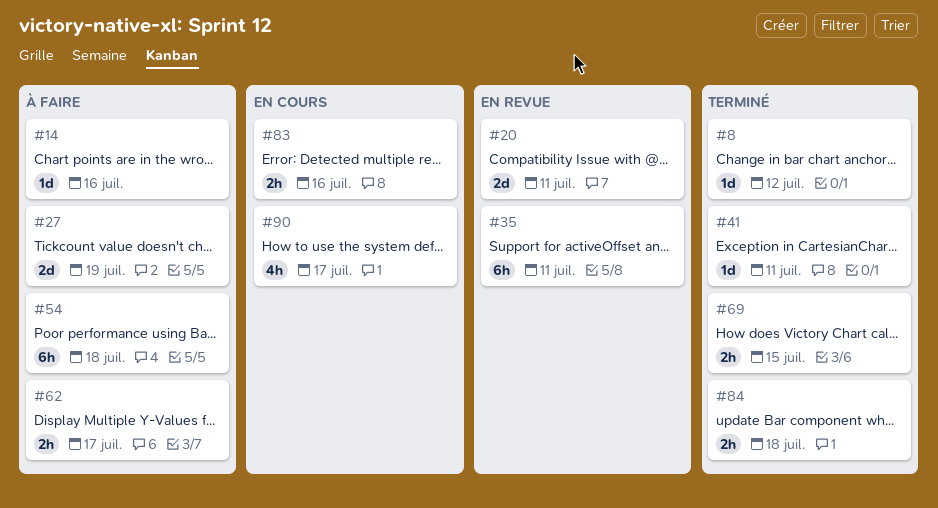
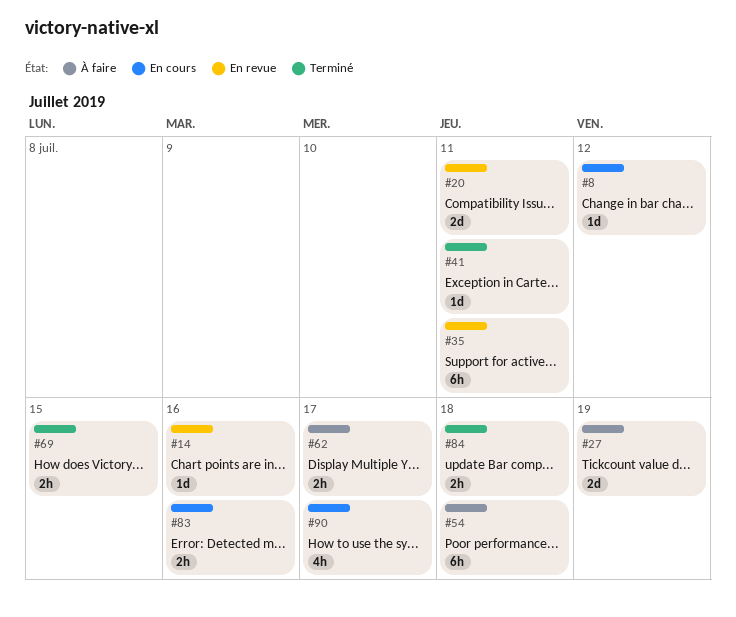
#8, status: Terminé -> En cours
#14, status: À faire -> En revue

